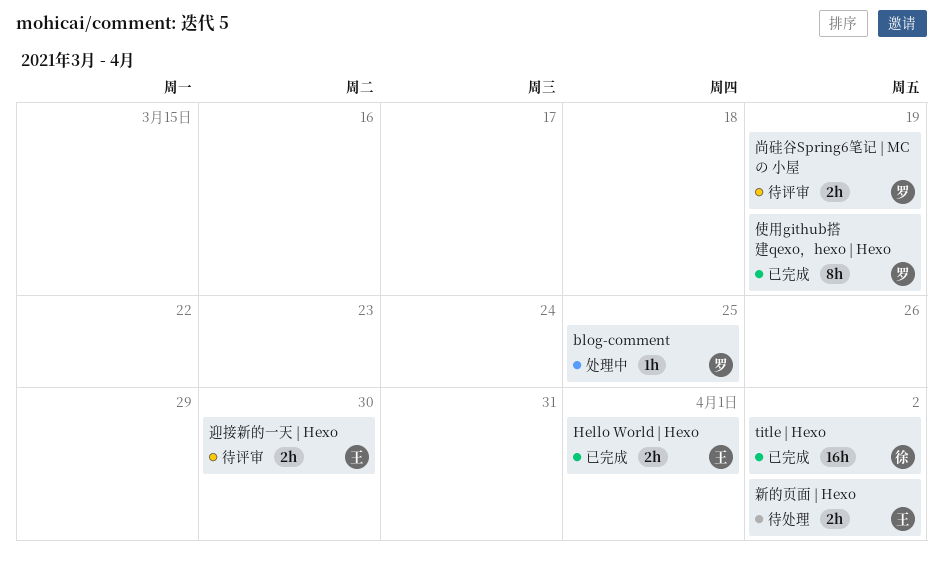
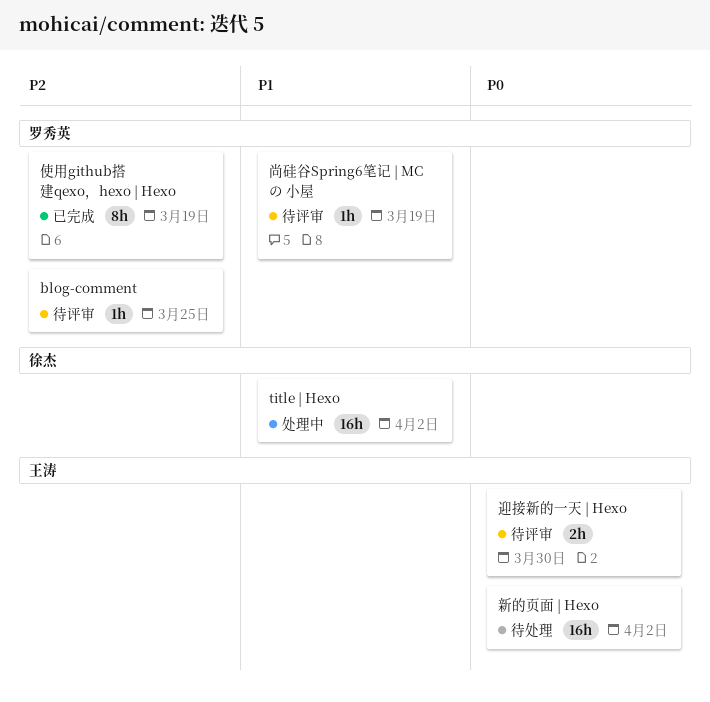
blog-comment, status: 处理中 -> 待评审
Hello World | Hexo: present -> none
title | Hexo, status: 已完成 -> 处理中
尚硅谷Spring6笔记 | MC の 小屋, estimate: 2h -> 1h
新的页面 | Hexo, estimate: 2h -> 16h

